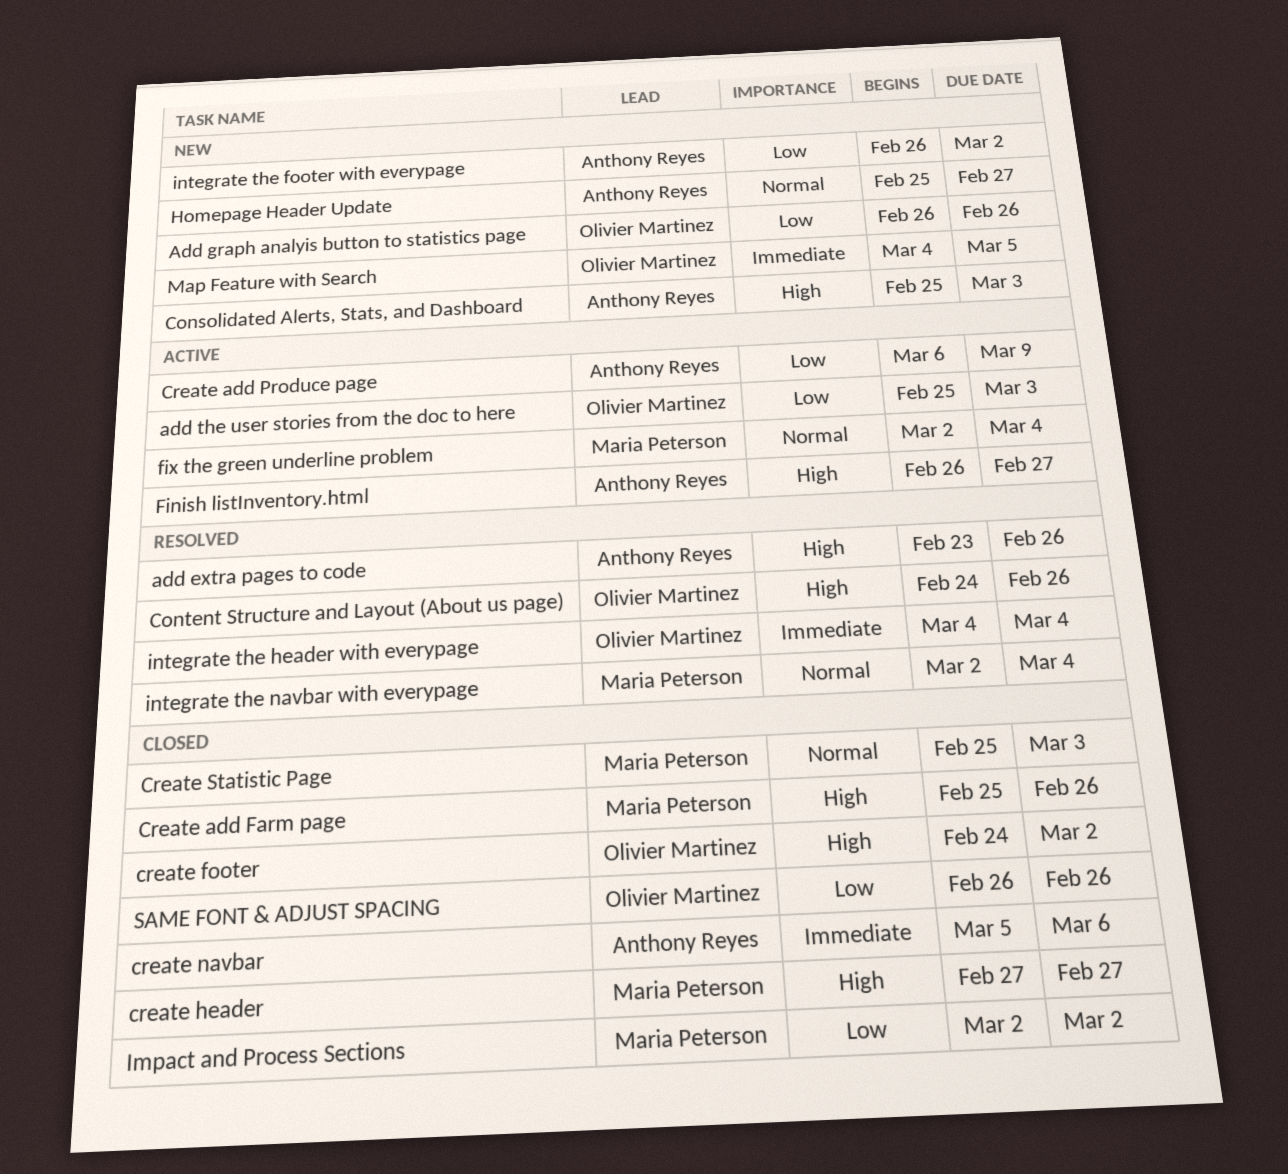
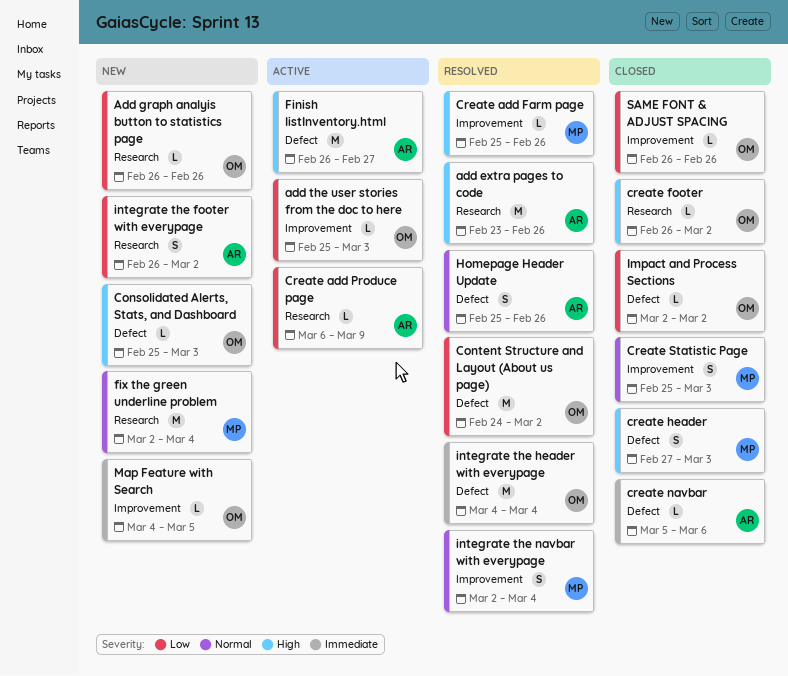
Consolidated Alerts, Stats, and Dashboard, owner: Anthony Reyes -> Olivier Martinez
Content Structure and Layout (About us page), priority: High -> Low
Content Structure and Layout (About us page), due: Feb 26 -> Mar 2
Create add Farm page, status: Closed -> Resolved
create footer, start: Feb 24 -> Feb 26
create header, due: Feb 27 -> Mar 3
fix the green underline problem, status: Active -> New
Homepage Header Update, status: New -> Resolved
Homepage Header Update, due: Feb 27 -> Feb 26
Impact and Process Sections, owner: Maria Peterson -> Olivier Martinez

